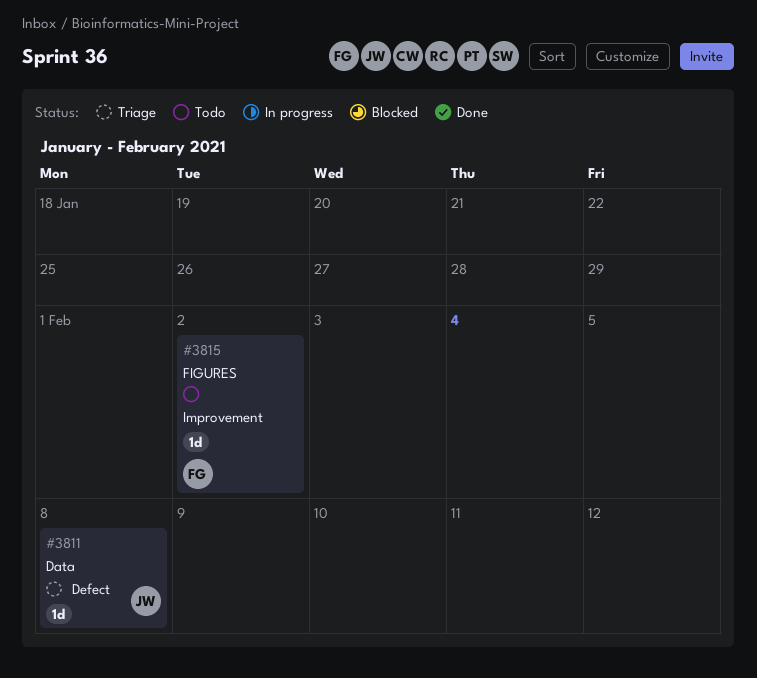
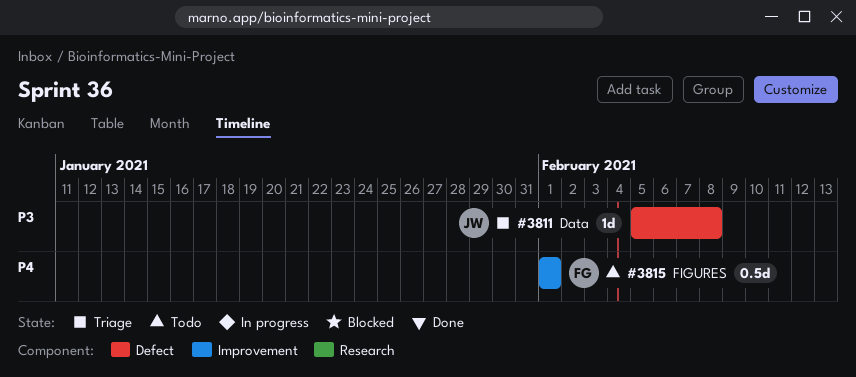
#3815, estimate: 1d -> 0.5d
#3815, due: Feb 2 -> Feb 1

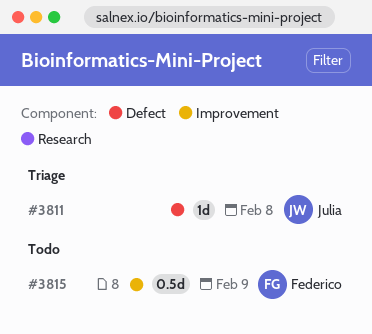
#3815, due: Feb 1 -> Feb 9

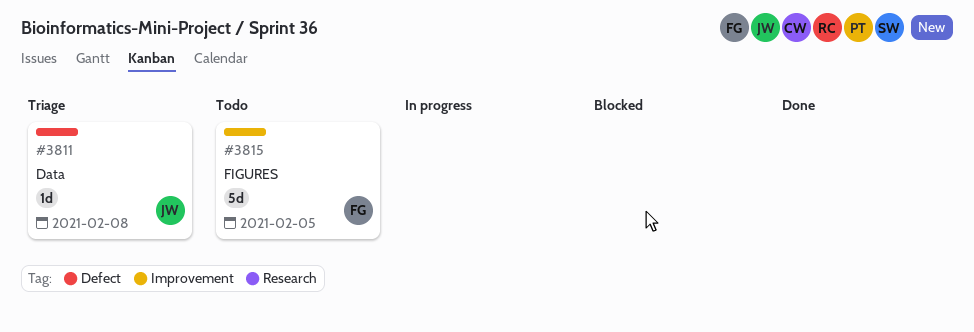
#3815, estimate: 0.5d -> 5d
#3815, due: Feb 9 -> Feb 5

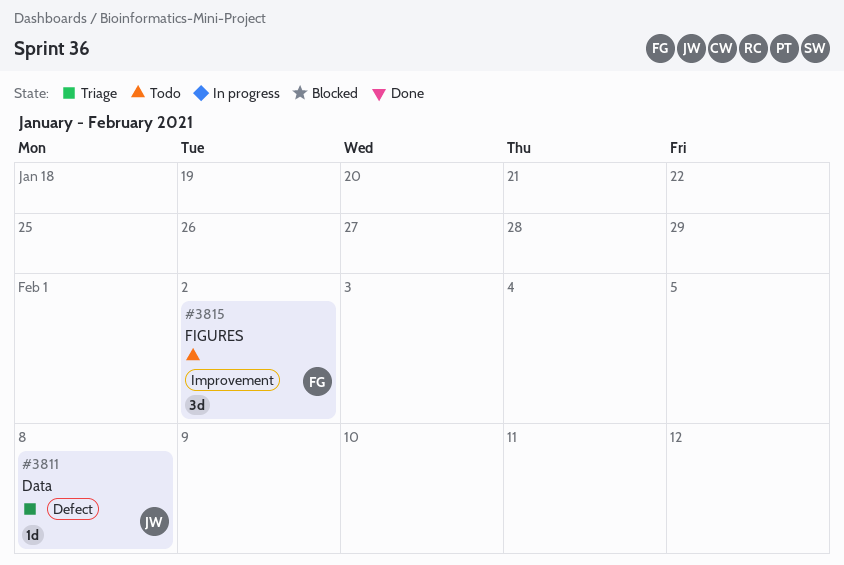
#3815, estimate: 5d -> 3d
#3815, due: Feb 5 -> Feb 2

